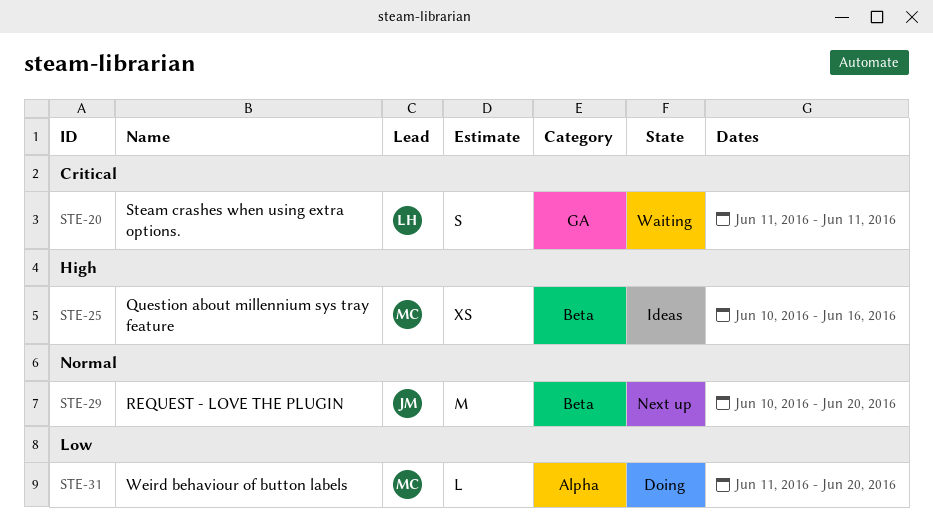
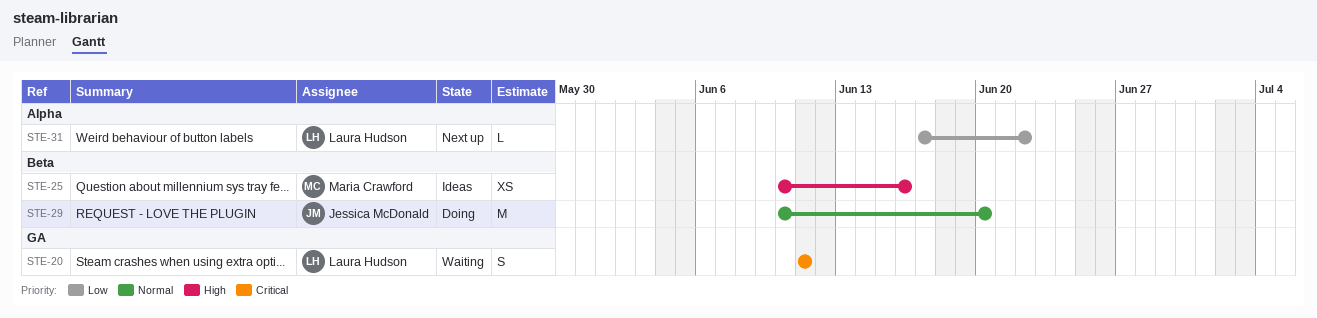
STE-29, status: Next up -> Doing
STE-31, status: Doing -> Next up
STE-31, owner: Maria Crawford -> Laura Hudson
STE-31, start: Jun 11 -> Jun 17
STE-31, due: Jun 20 -> Jun 22

